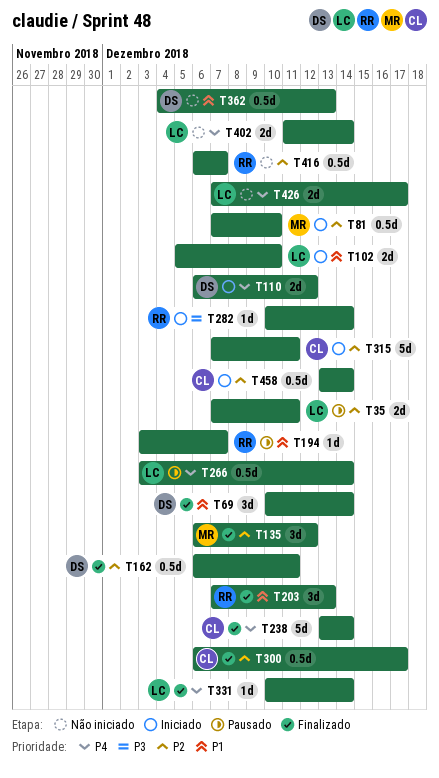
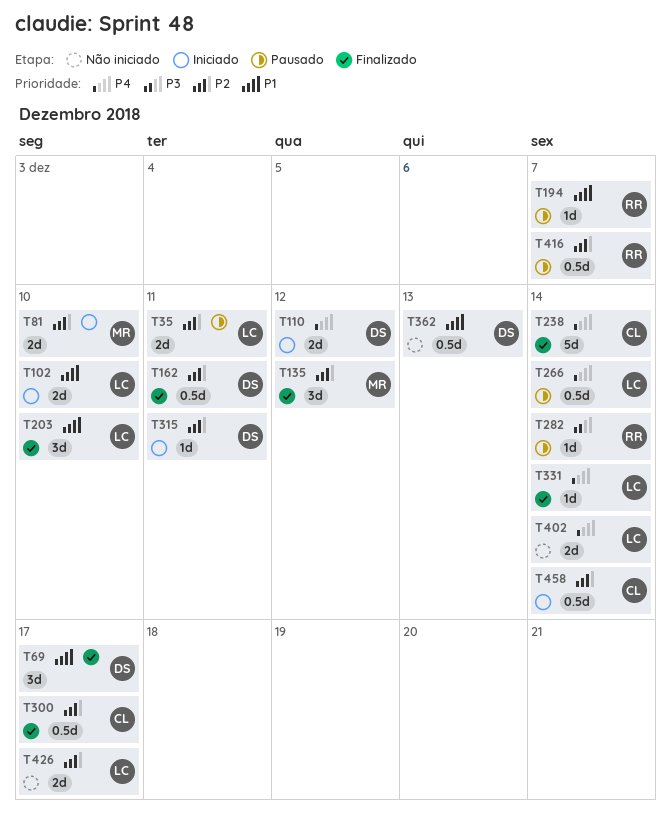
T69, due: Dec 14 -> Dec 17
T81, estimate: 0.5d -> 2d
T203, owner: RR -> LC
T203, due: Dec 13 -> Dec 10
T282, status: Iniciado -> Pausado
T315, owner: CL -> DS
T315, estimate: 5d -> 1d
T416, status: Não iniciado -> Pausado
T426, priority: P4 -> P2

